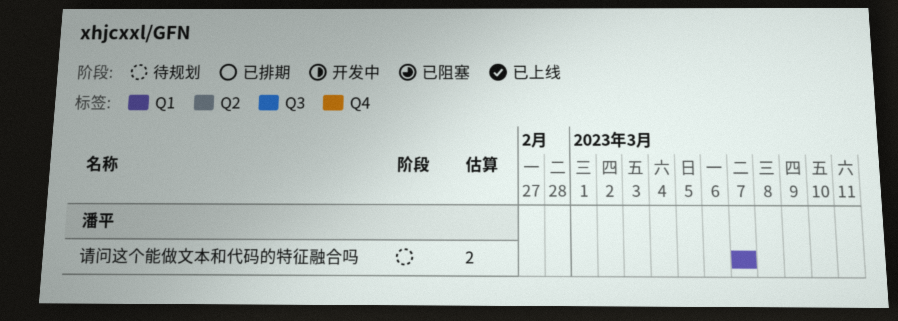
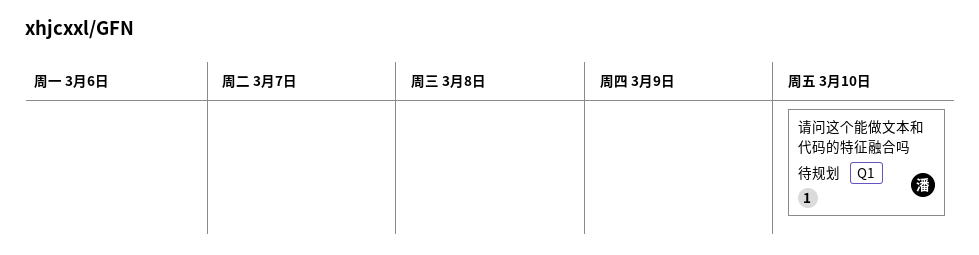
请问这个能做文本和代码的特征融合吗, estimate: 2 -> 1
请问这个能做文本和代码的特征融合吗, due: Mar 7 -> Mar 10

